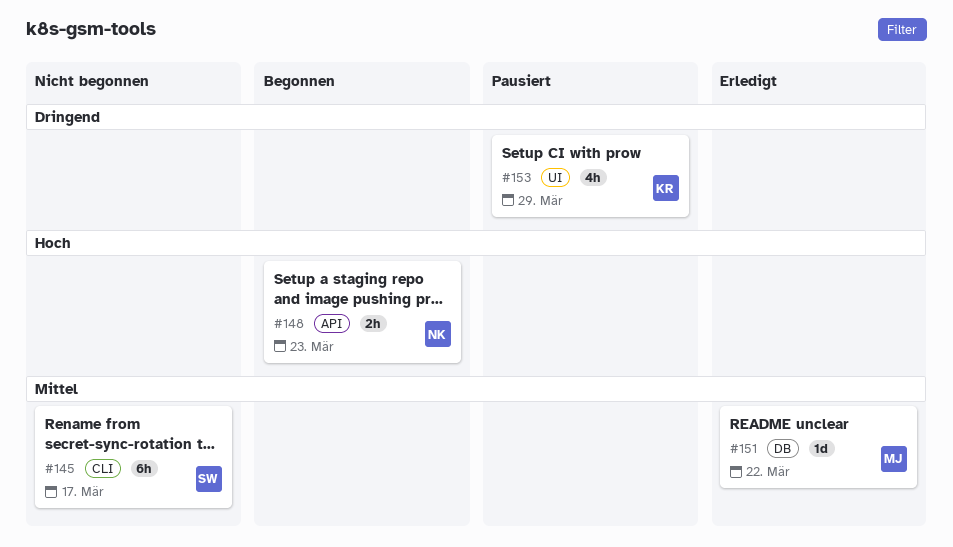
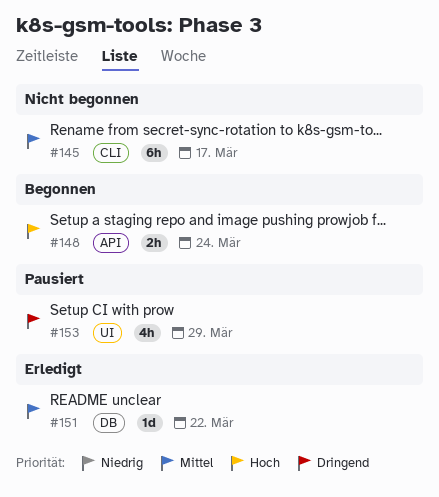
#148, due: Mar 23 -> Mar 24

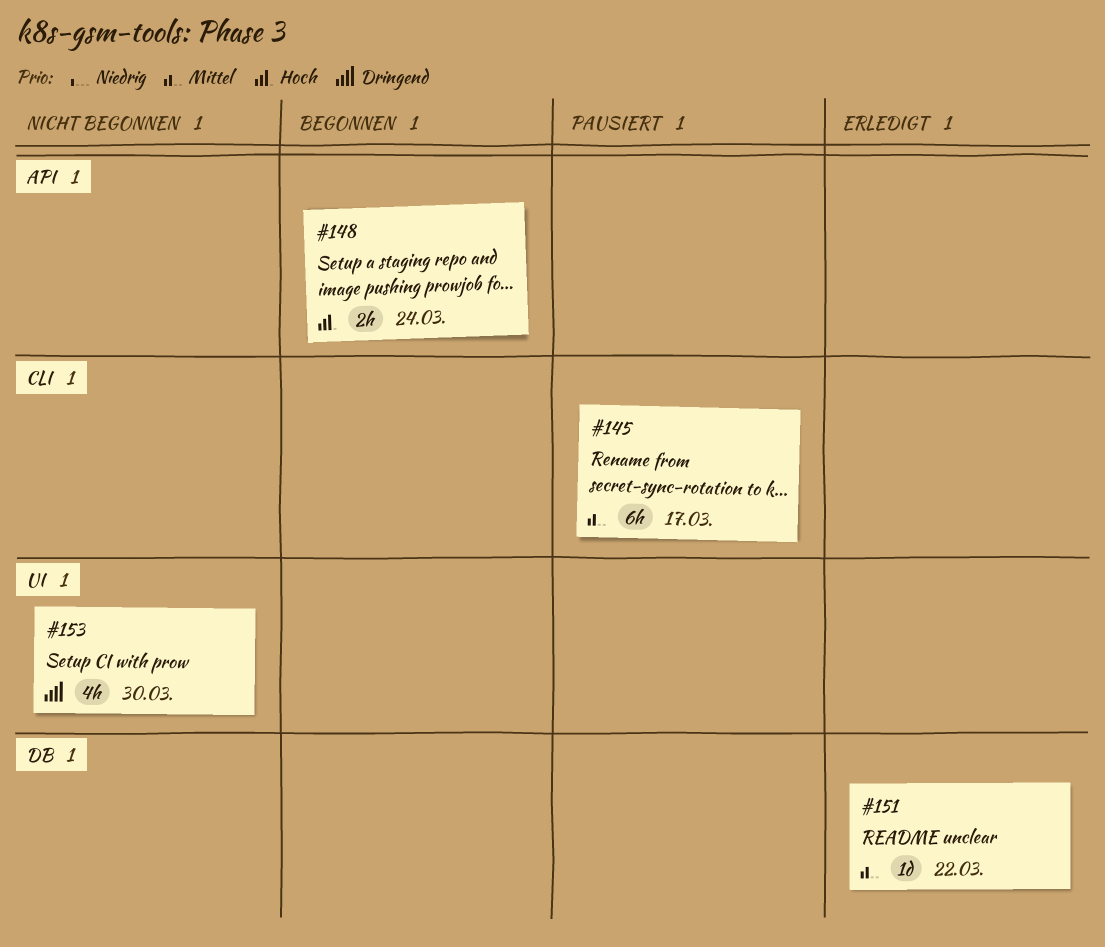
#145, status: Nicht begonnen -> Pausiert
#153, status: Pausiert -> Nicht begonnen
#153, due: Mar 29 -> Mar 30

